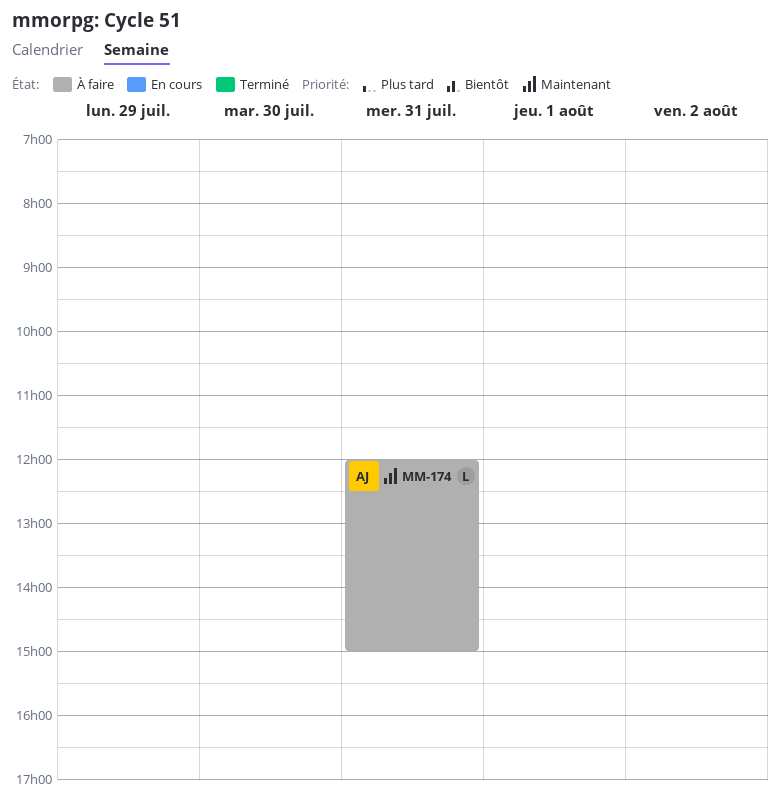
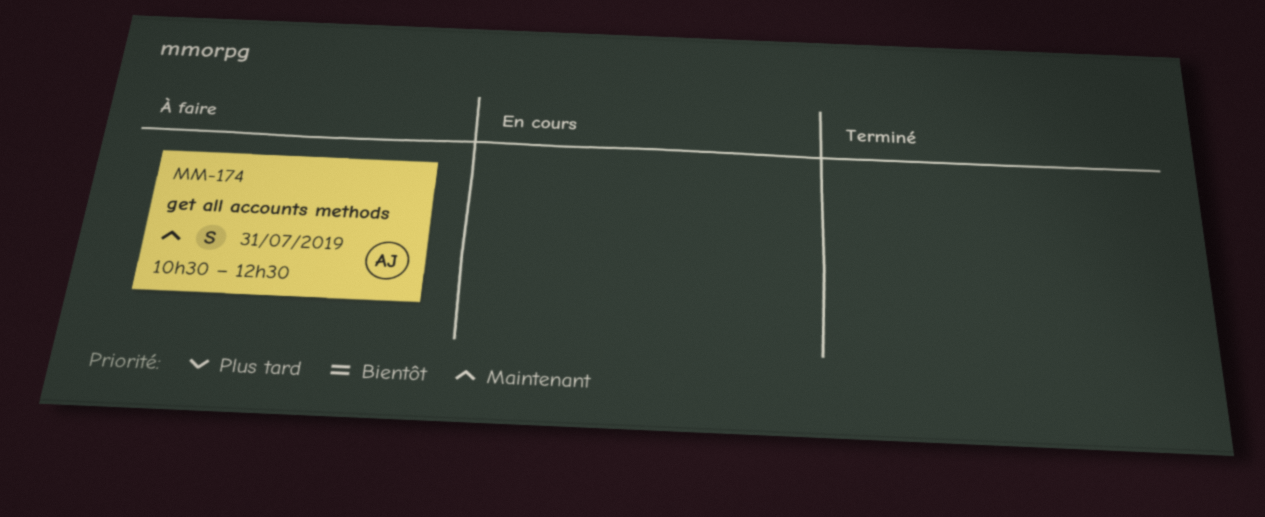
MM-174, estimate: L -> S
MM-174, begins: 12:00 -> 10:30
MM-174, ends: 15:00 -> 12:30

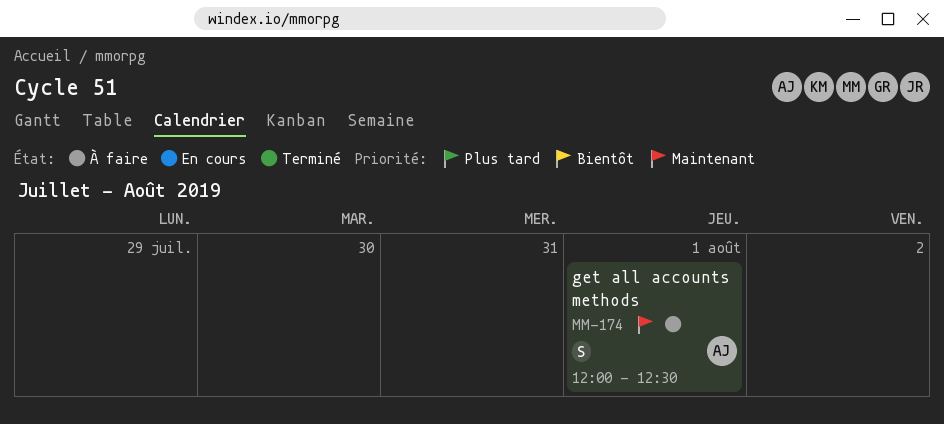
MM-174, day: Jul 31 -> Aug 1
MM-174, begins: 10:30 -> 12:00

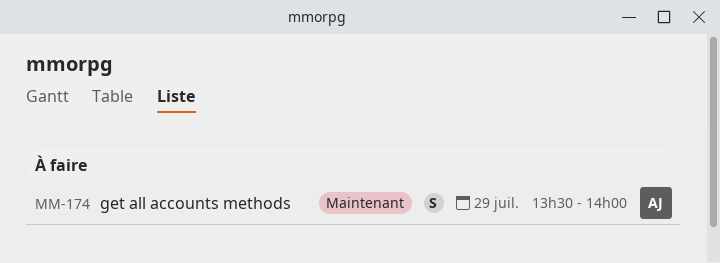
MM-174, day: Aug 1 -> Jul 29
MM-174, begins: 12:00 -> 13:30
MM-174, ends: 12:30 -> 14:00

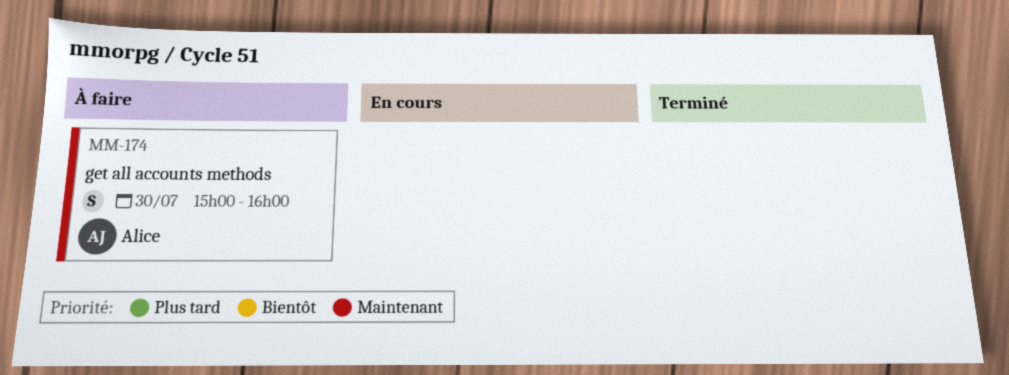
MM-174, day: Jul 29 -> Jul 30
MM-174, begins: 13:30 -> 15:00
MM-174, ends: 14:00 -> 16:00

